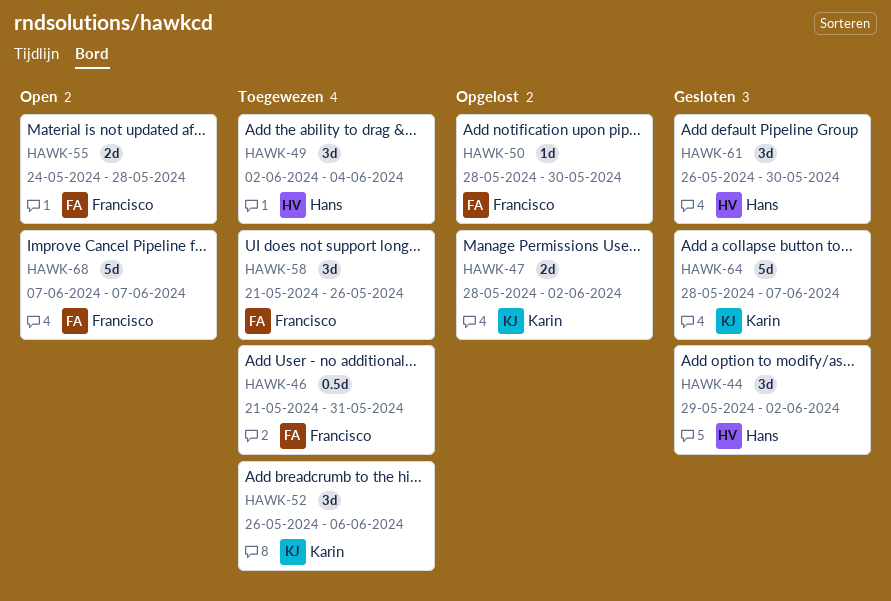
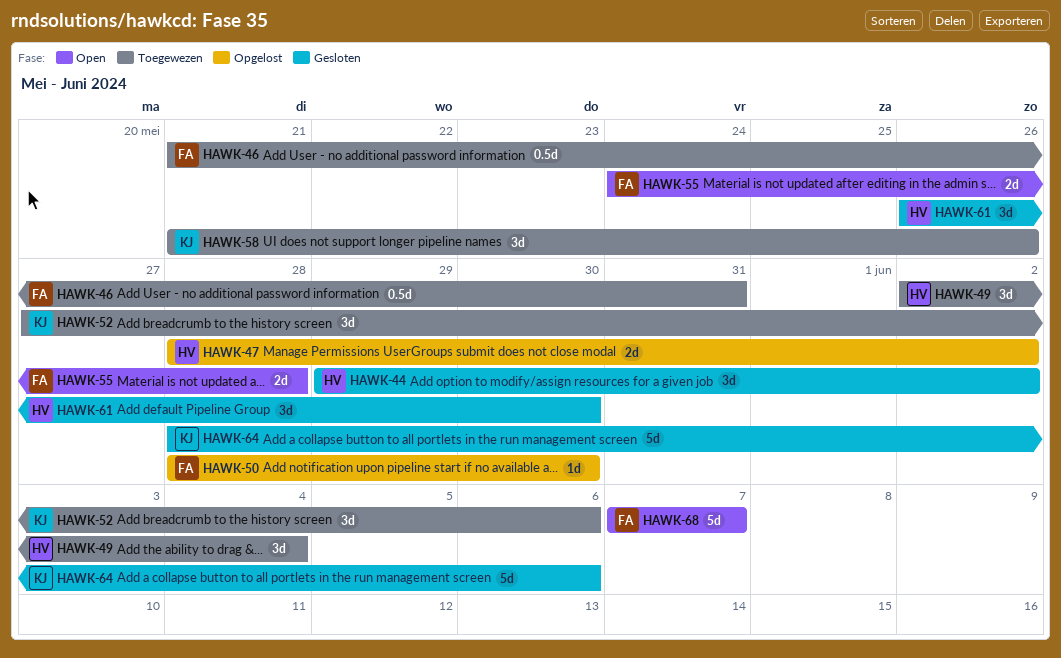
HAWK-47, owner: Karin -> Hans
HAWK-52, start: May 26 -> May 27
HAWK-58, owner: Francisco -> Karin
HAWK-64, due: Jun 7 -> Jun 6

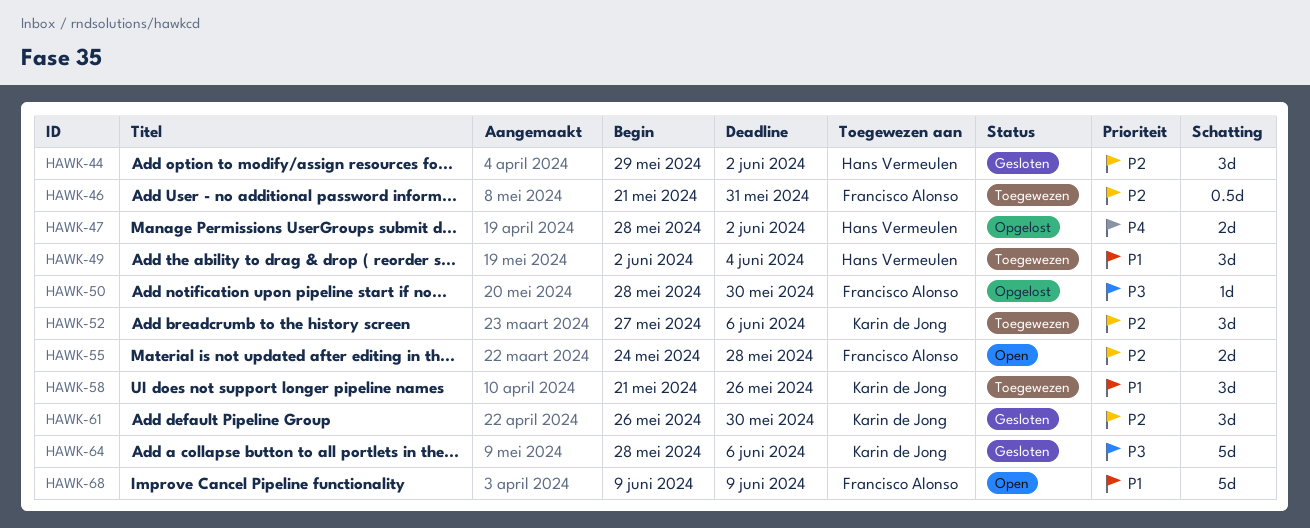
HAWK-61, owner: Hans Vermeulen -> Karin de Jong
HAWK-68, start: Jun 7 -> Jun 9
HAWK-68, due: Jun 7 -> Jun 9

